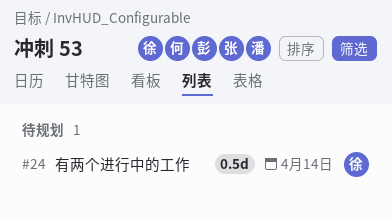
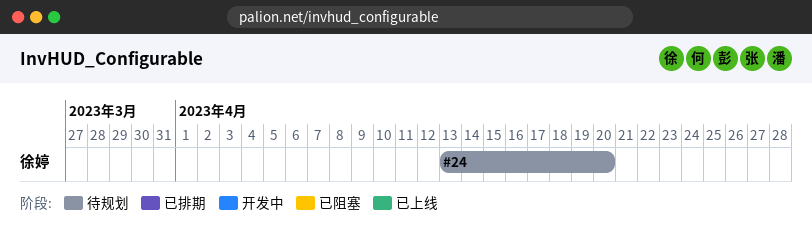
#24, due: Apr 14 -> Apr 20

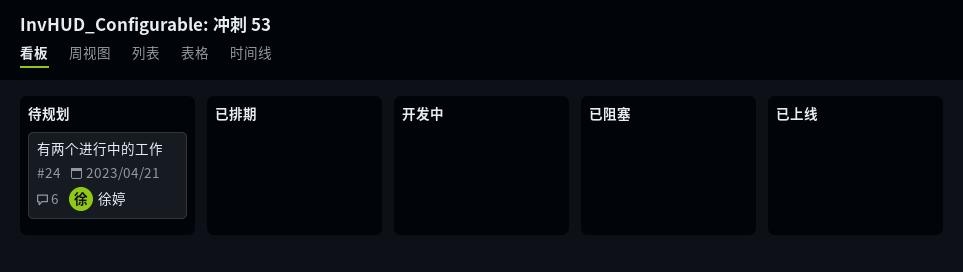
#24, due: Apr 20 -> Apr 21

